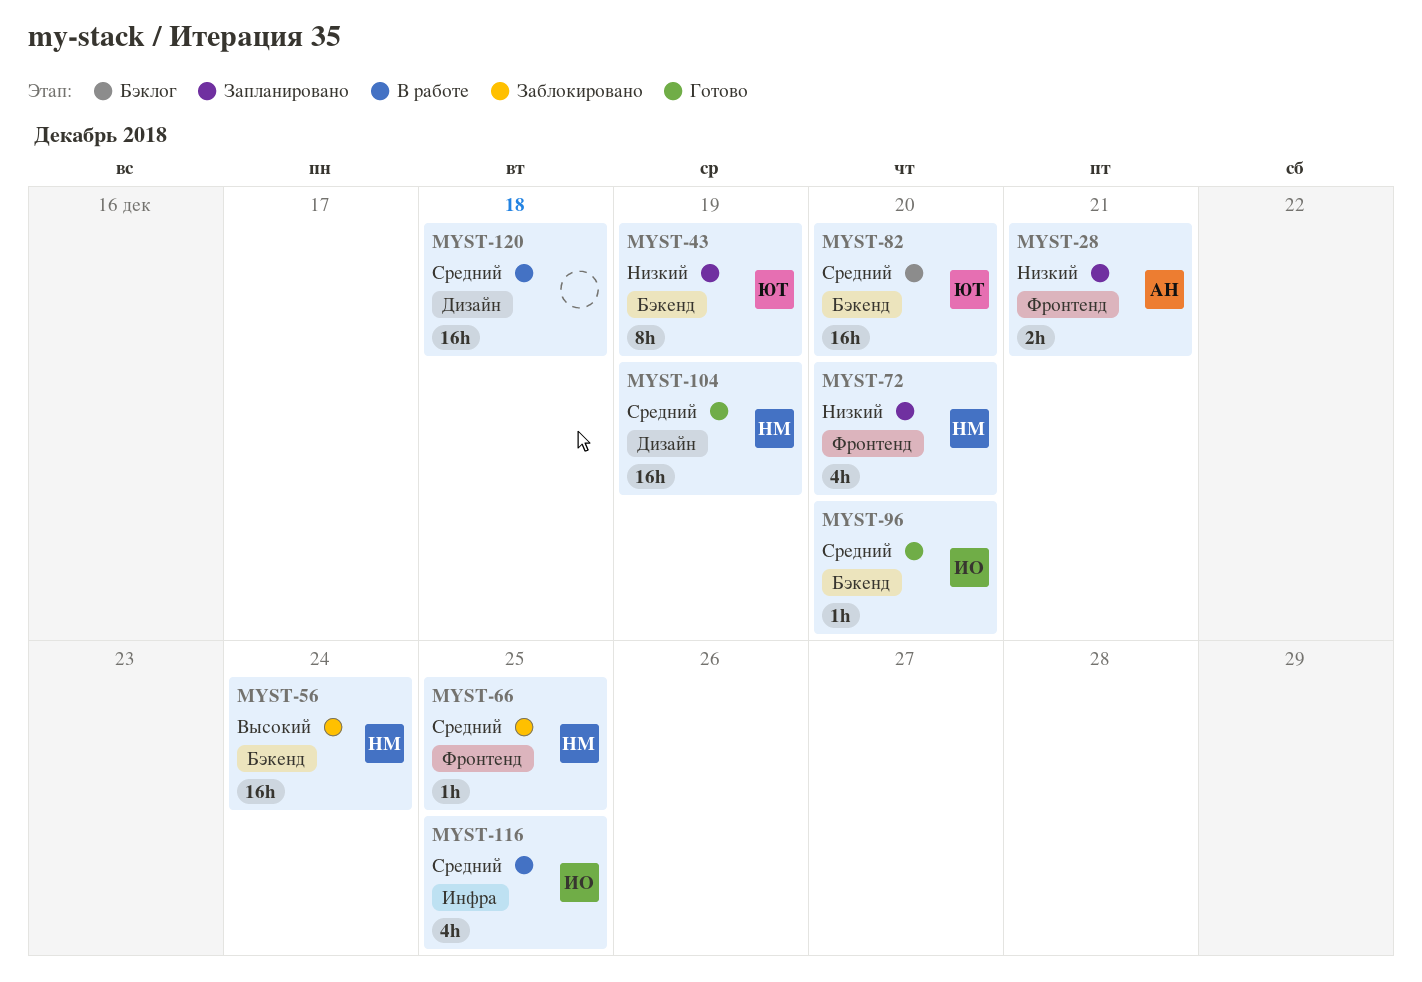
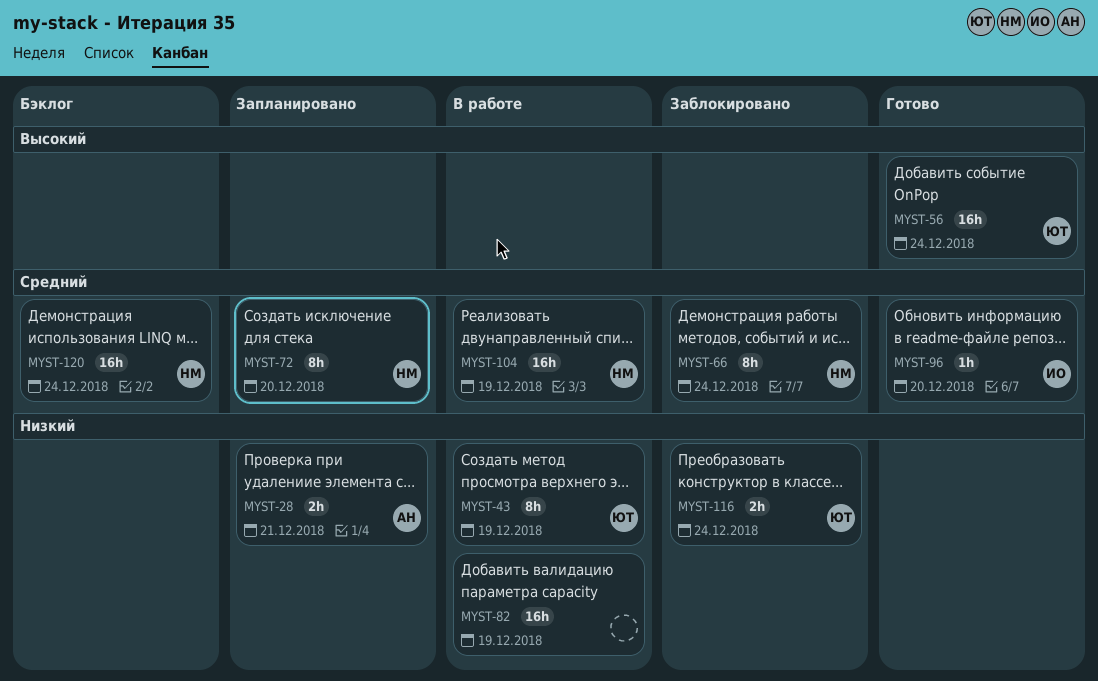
MYST-43, status: Запланировано -> В работе
MYST-56, status: Заблокировано -> Готово
MYST-56, owner: НМ -> ЮТ
MYST-66, estimate: 1h -> 8h
MYST-66, due: Dec 25 -> Dec 24
MYST-72, priority: Низкий -> Средний
MYST-72, estimate: 4h -> 8h
MYST-82, status: Бэклог -> В работе
MYST-82, owner: ЮТ -> none
MYST-82, priority: Средний -> Низкий
MYST-82, due: Dec 20 -> Dec 19
MYST-104, status: Готово -> В работе
MYST-116, status: В работе -> Заблокировано
MYST-116, owner: ИО -> ЮТ
MYST-116, priority: Средний -> Низкий
MYST-116, estimate: 4h -> 2h
MYST-116, due: Dec 25 -> Dec 24
MYST-120, status: В работе -> Бэклог
MYST-120, owner: none -> НМ
MYST-120, due: Dec 18 -> Dec 24

